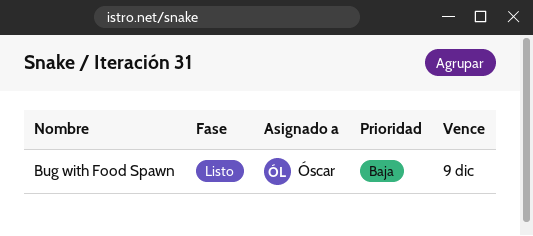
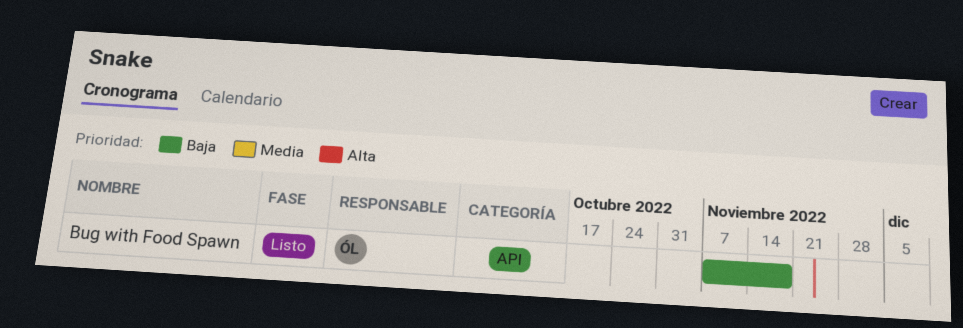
Bug with Food Spawn, due: Dec 9 -> Nov 18

